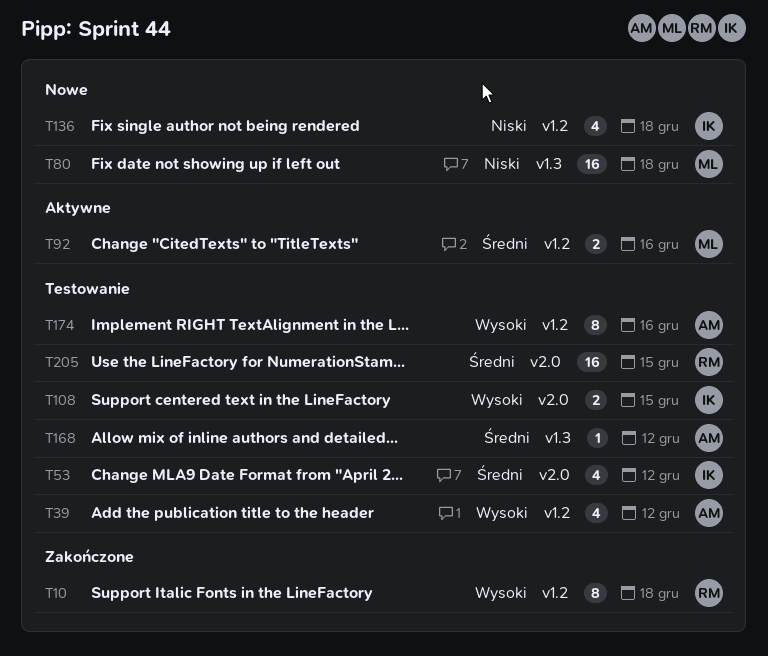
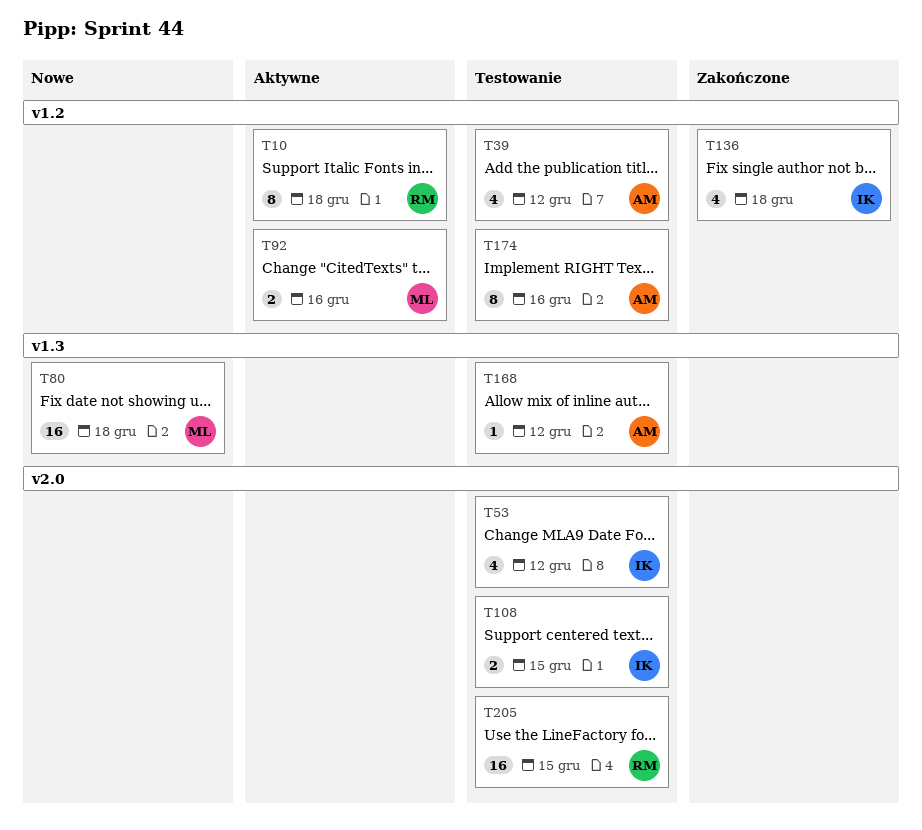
T10, status: Zakończone -> Aktywne
T136, status: Nowe -> Zakończone

